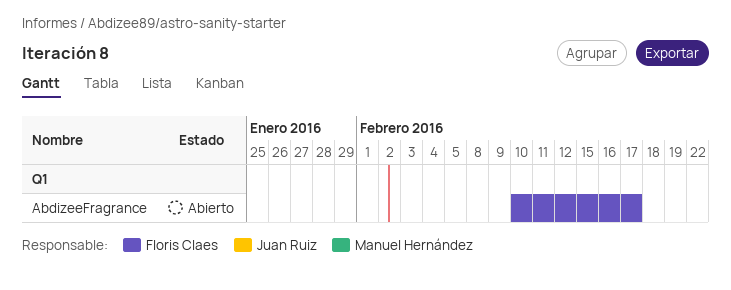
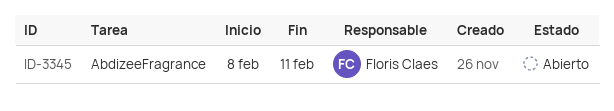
AbdizeeFragrance, start: Feb 10 -> Feb 8
AbdizeeFragrance, due: Feb 17 -> Feb 11

